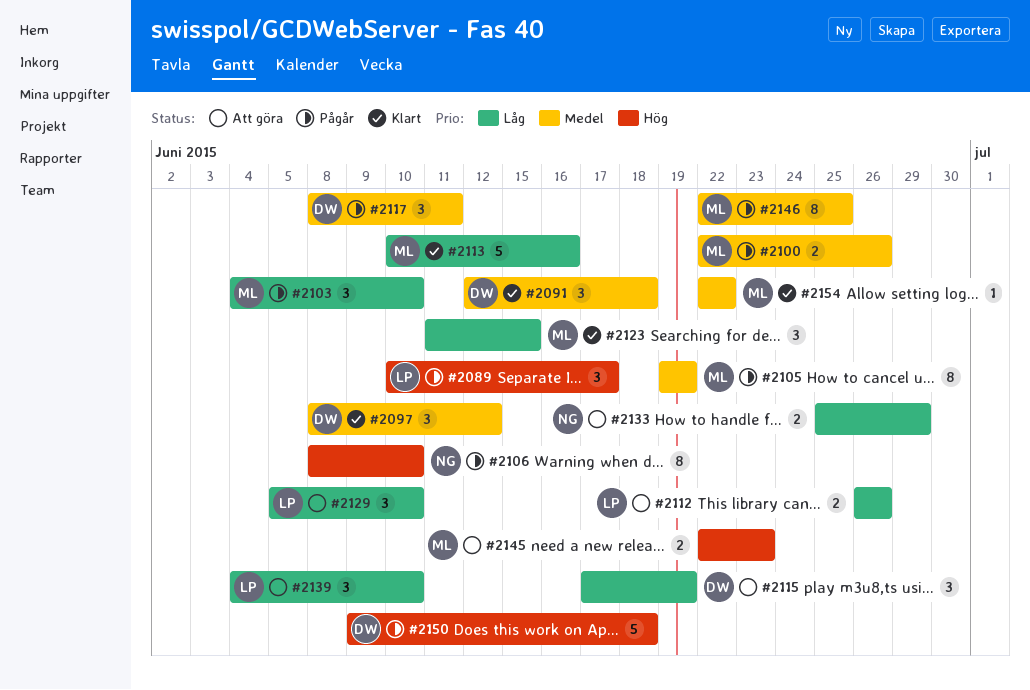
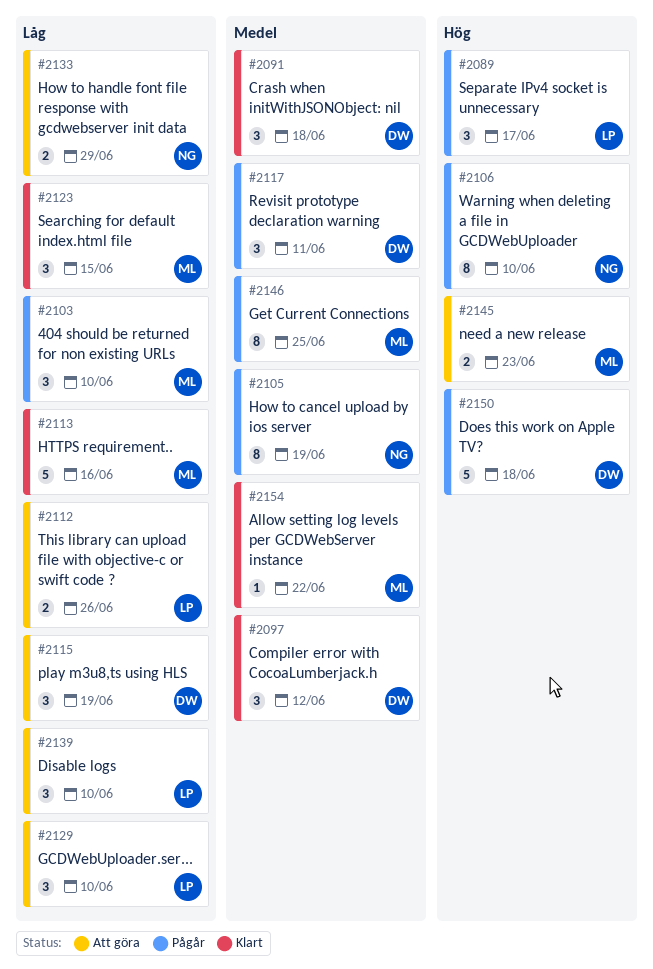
#2100: present -> none
#2105, owner: ML -> NG

